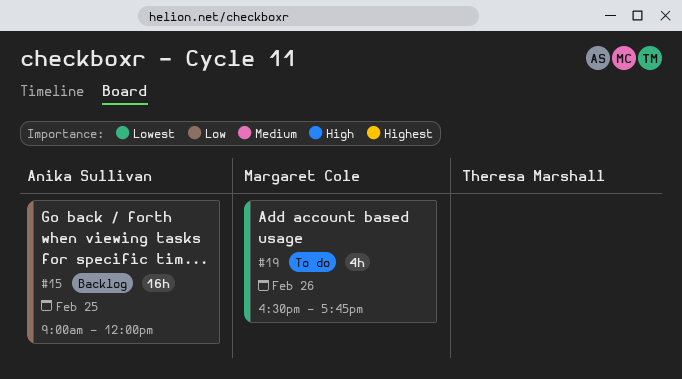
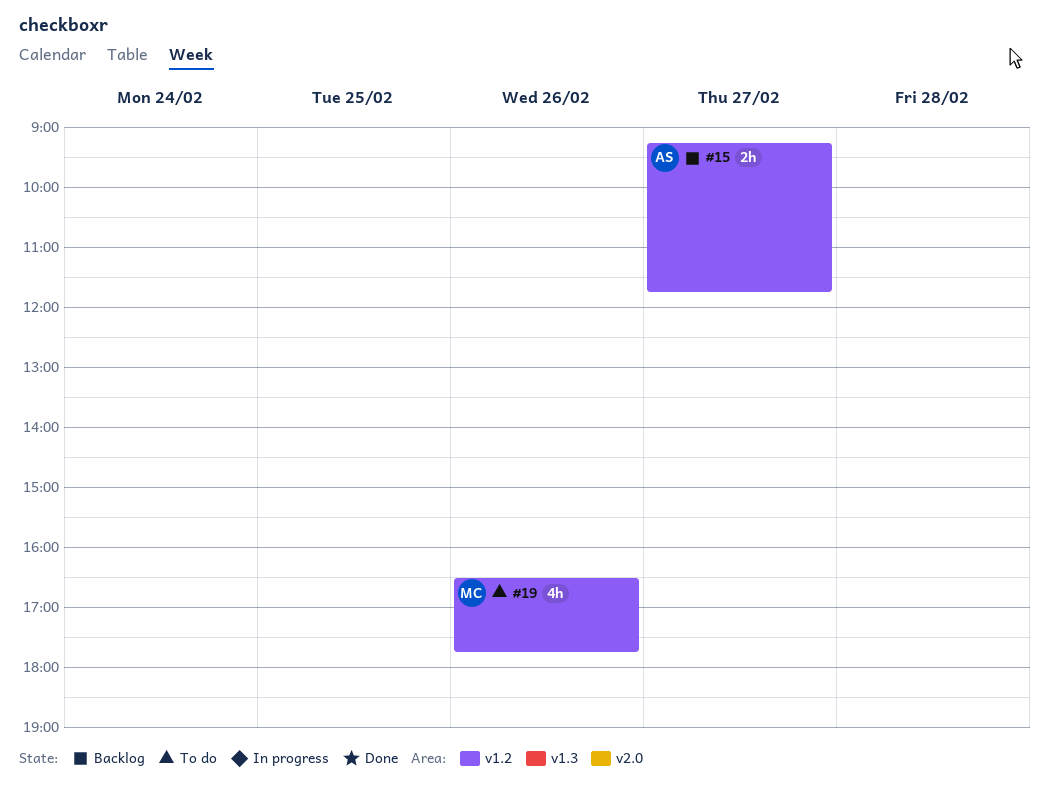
#15, estimate: 16h -> 2h
#15, day: Feb 25 -> Feb 27
#15, begins: 09:00 -> 09:15
#15, ends: 12:00 -> 11:45

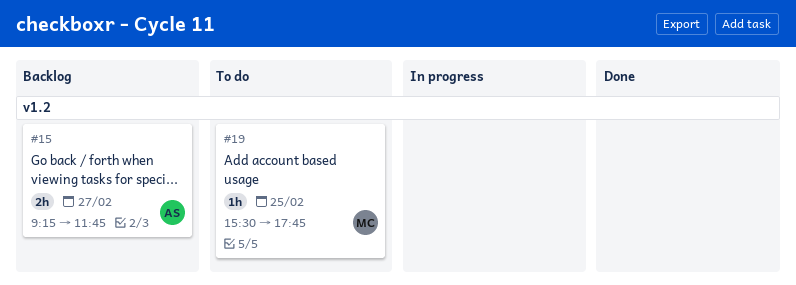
#19, estimate: 4h -> 1h
#19, day: Feb 26 -> Feb 25
#19, begins: 16:30 -> 15:30

